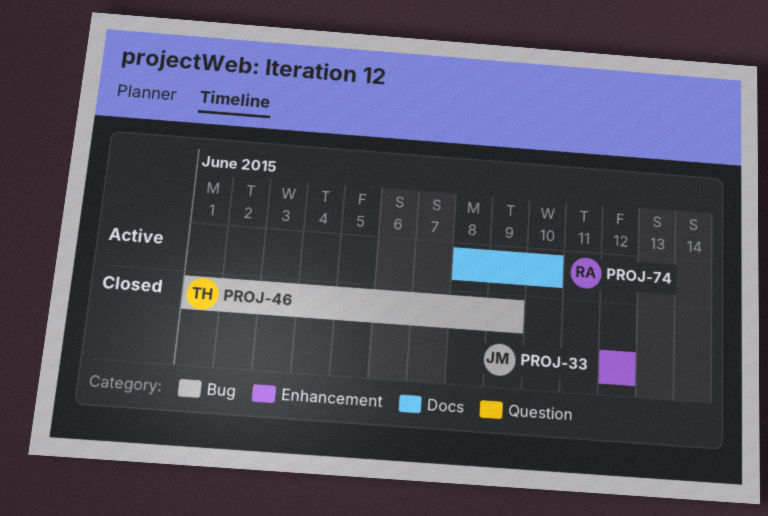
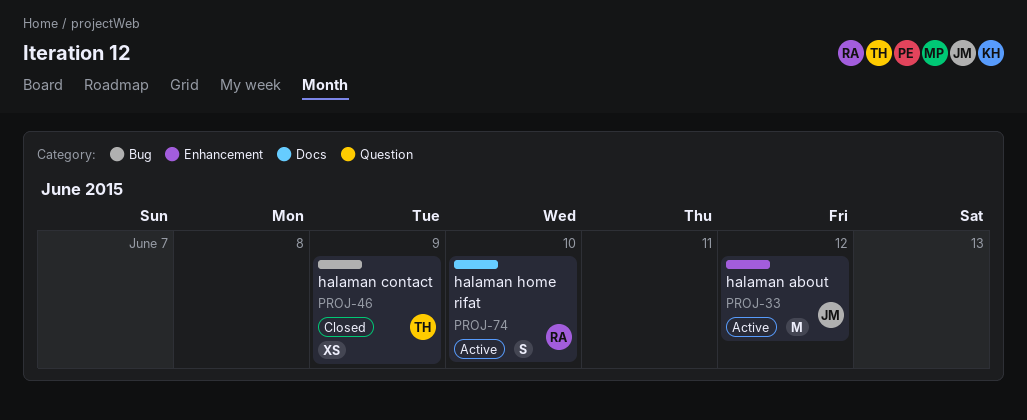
PROJ-33, status: Closed -> Active

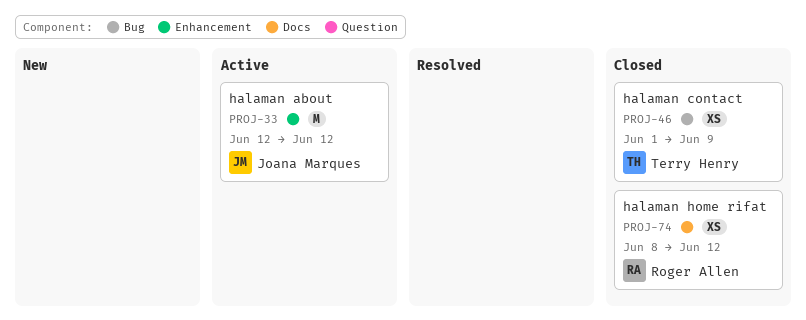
PROJ-74, status: Active -> Closed
PROJ-74, estimate: S -> XS
PROJ-74, due: Jun 10 -> Jun 12

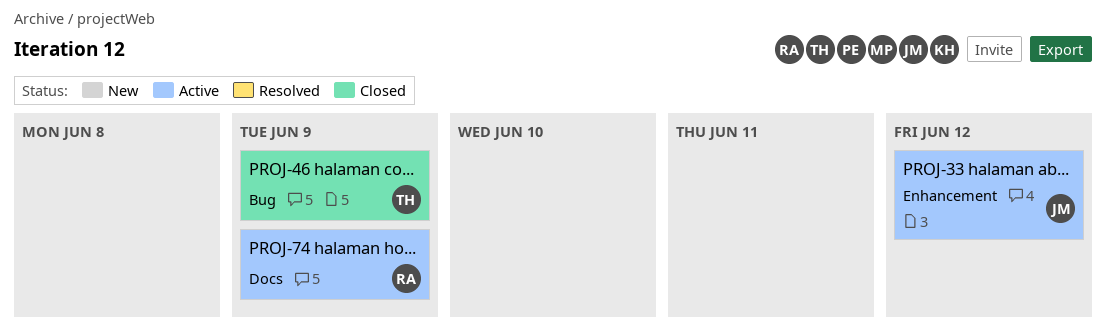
PROJ-74, status: Closed -> Active
PROJ-74, due: Jun 12 -> Jun 9

